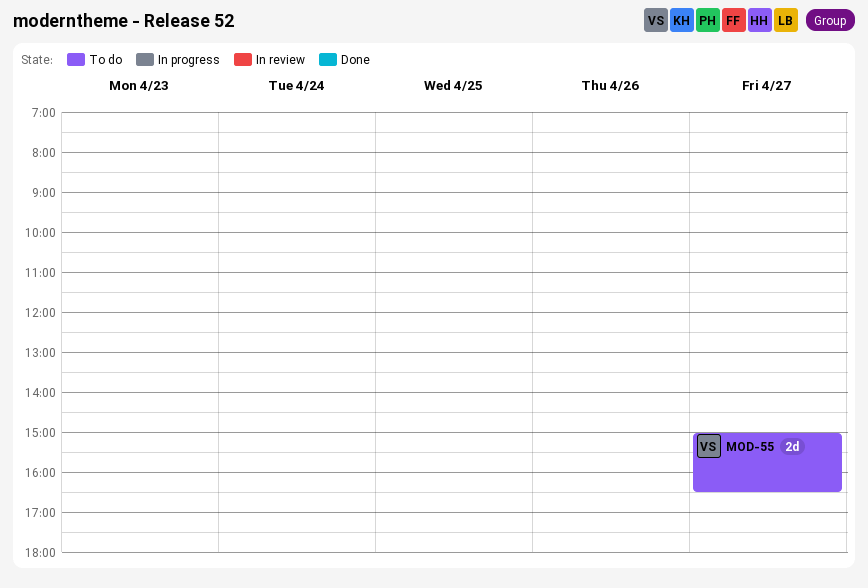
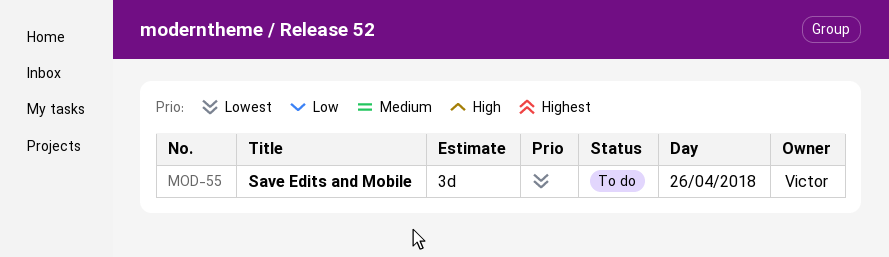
MOD-55, estimate: 2d -> 3d
MOD-55, day: Apr 27 -> Apr 26

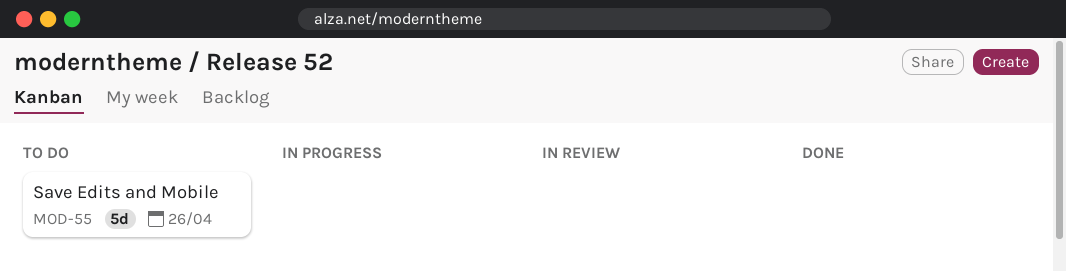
MOD-55, estimate: 3d -> 5d

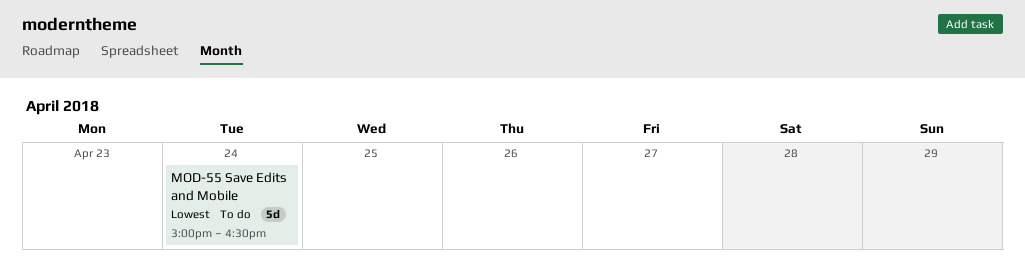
MOD-55, day: Apr 26 -> Apr 24

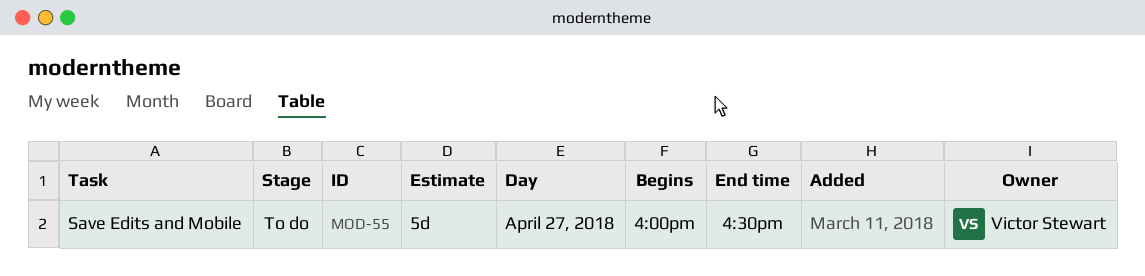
MOD-55, day: Apr 24 -> Apr 27
MOD-55, begins: 15:00 -> 16:00

